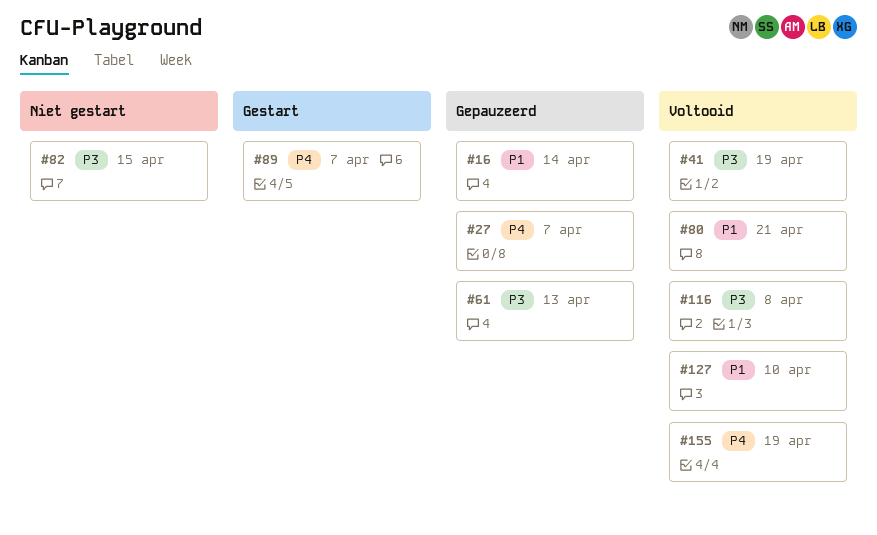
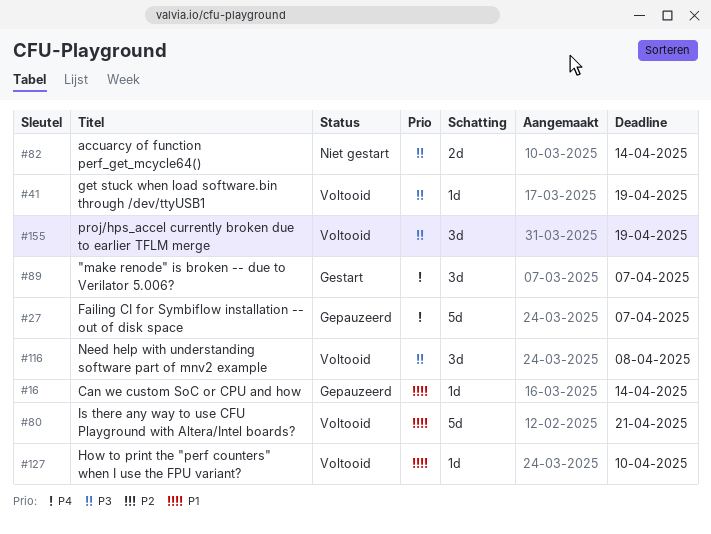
#61: present -> none
#82, due: Apr 15 -> Apr 14
#155, priority: P4 -> P3

